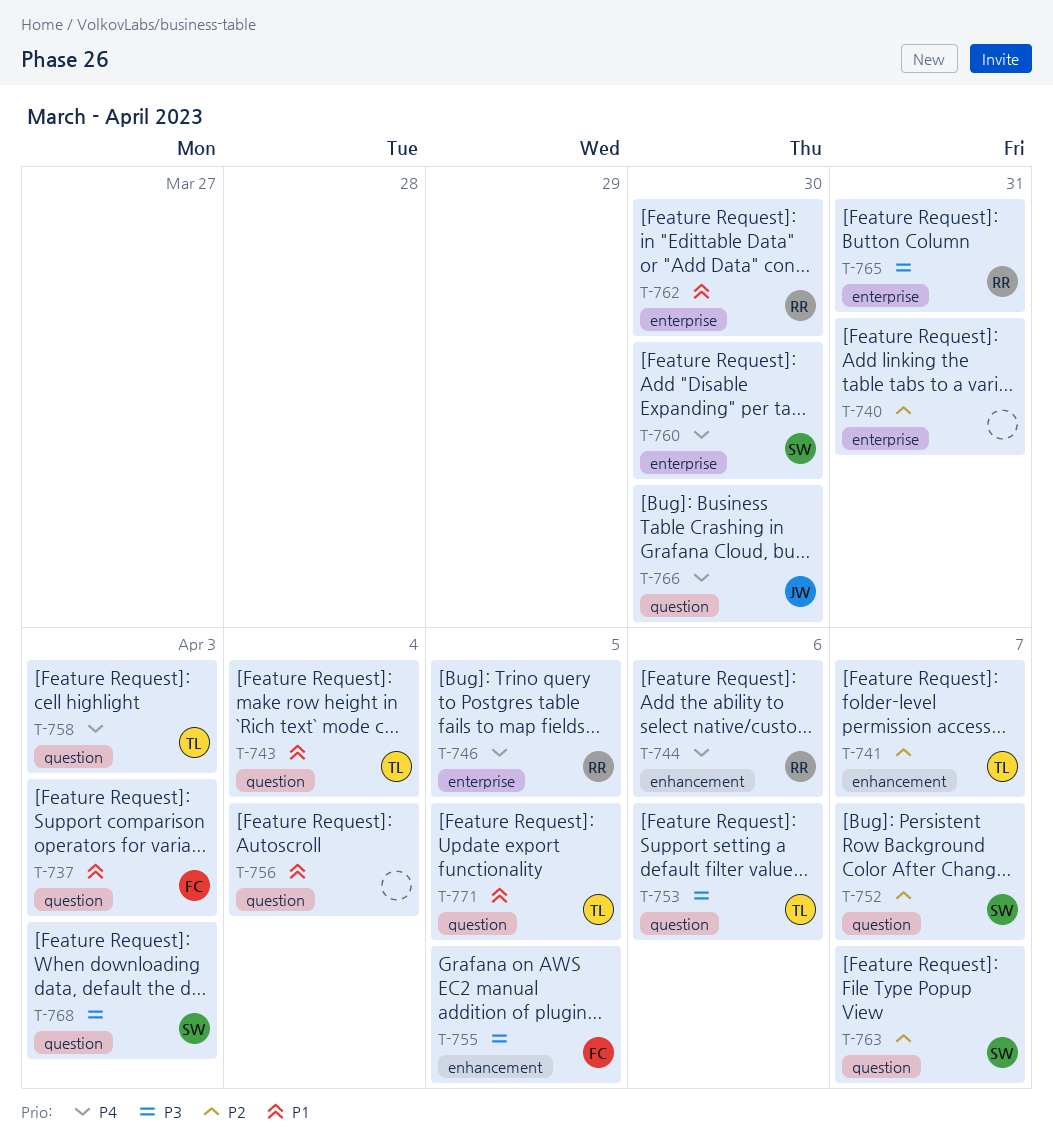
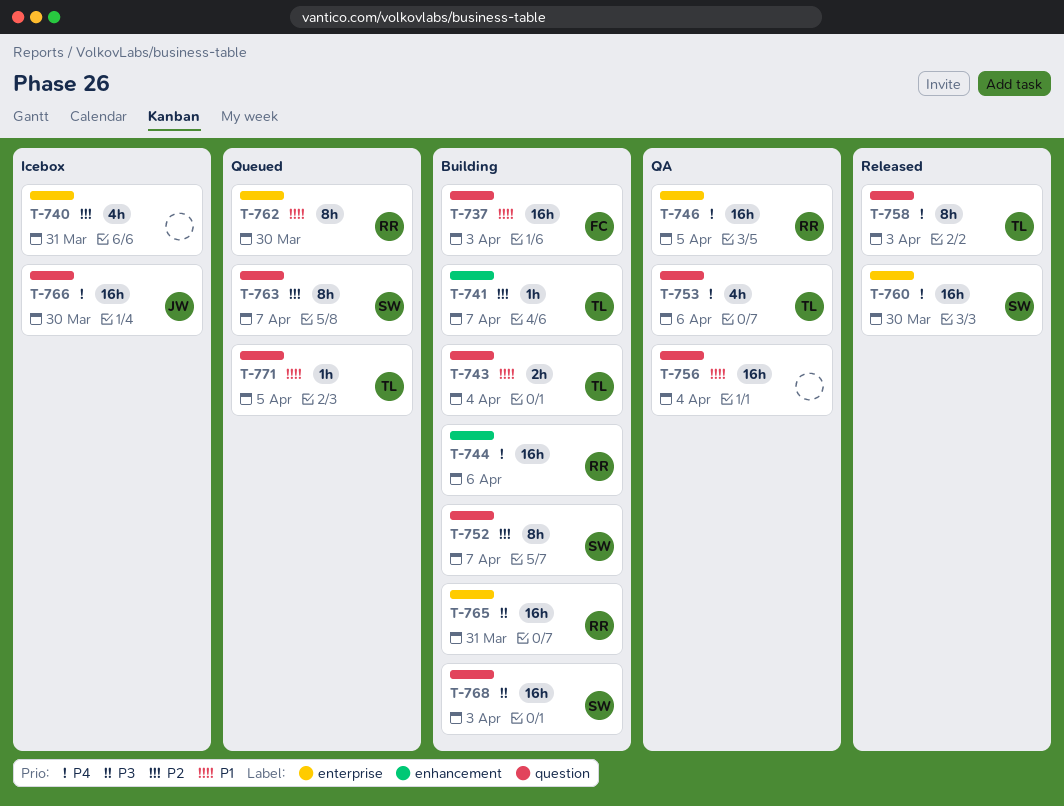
T-753, priority: P3 -> P4
T-755: present -> none

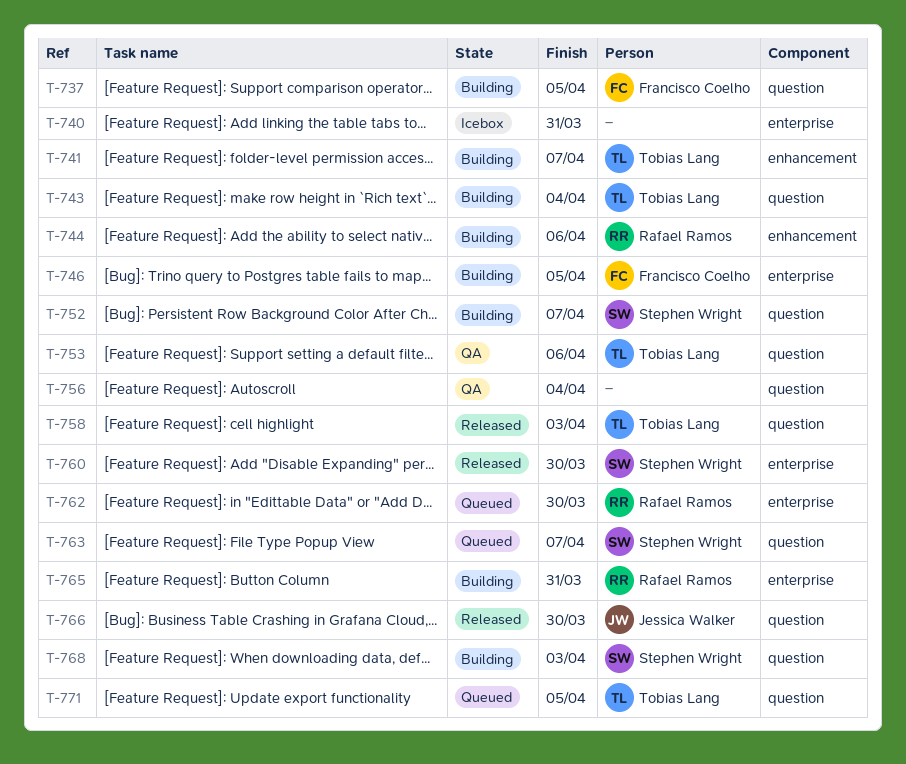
T-737, due: Apr 3 -> Apr 5
T-746, status: QA -> Building
T-746, owner: Rafael Ramos -> Francisco Coelho
T-766, status: Icebox -> Released

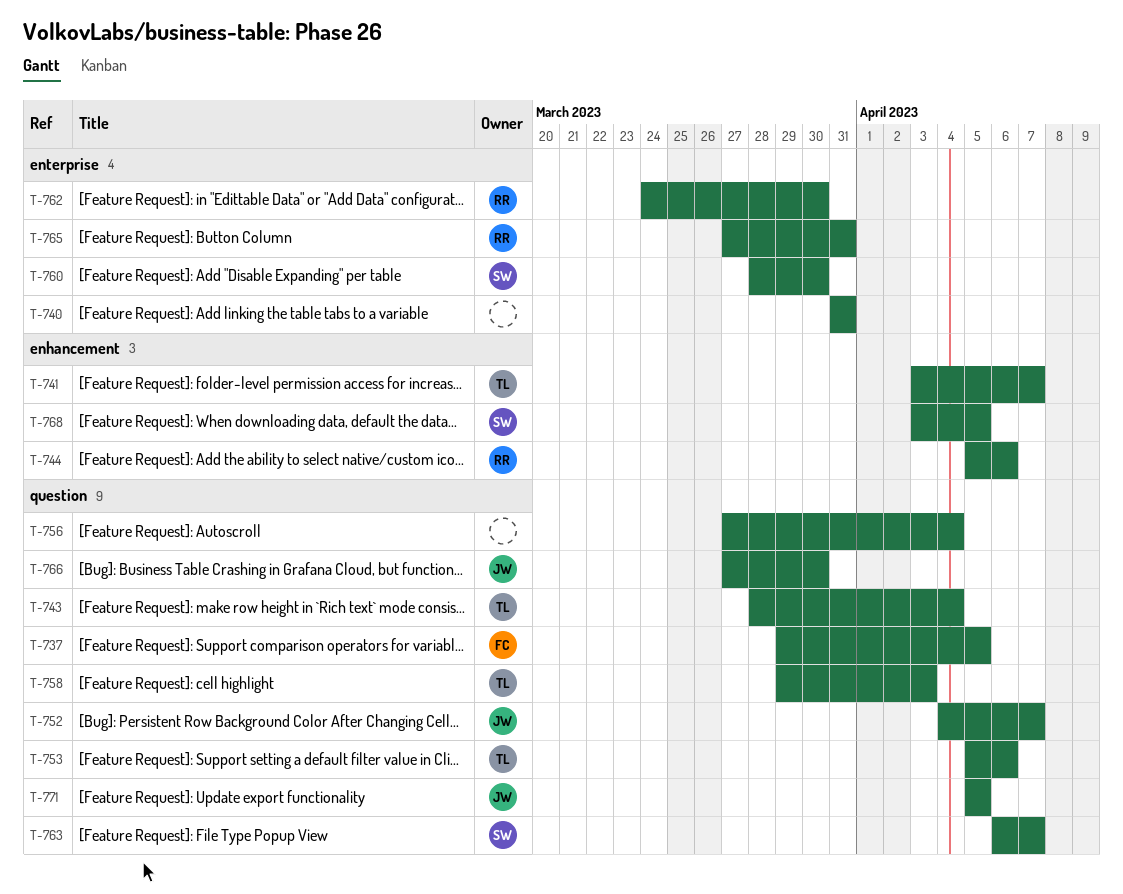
T-746: present -> none
T-752, owner: Stephen Wright -> Jessica Walker
T-768, label: question -> enhancement
T-768, due: Apr 3 -> Apr 5
T-771, owner: Tobias Lang -> Jessica Walker

